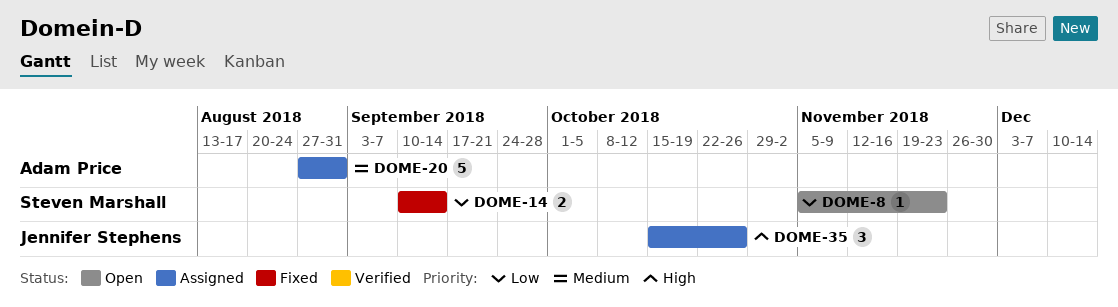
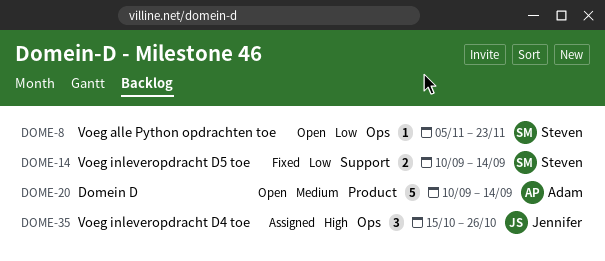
DOME-20, status: Assigned -> Open
DOME-20, start: Aug 27 -> Sep 10
DOME-20, due: Aug 31 -> Sep 14

